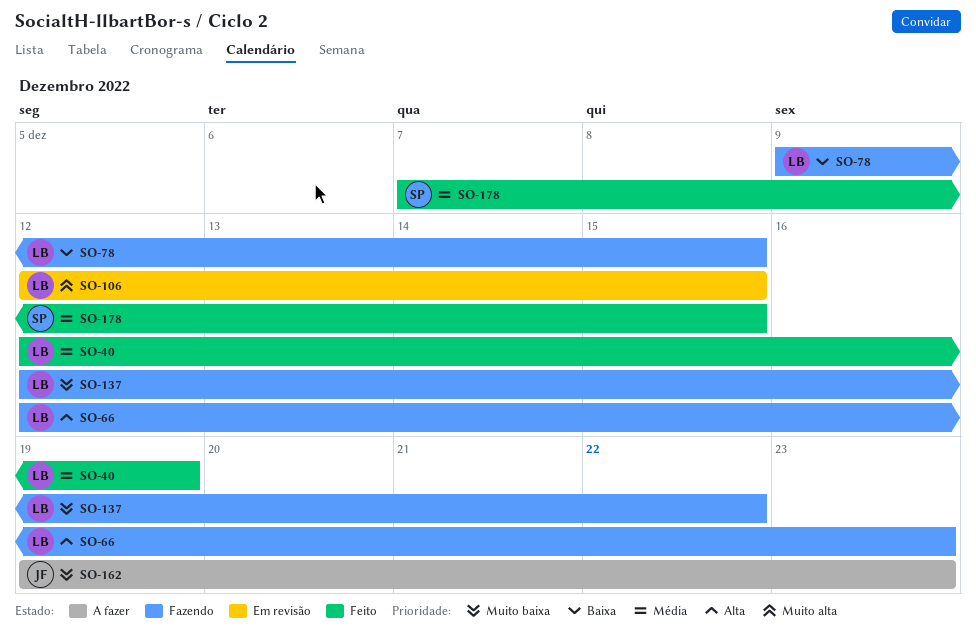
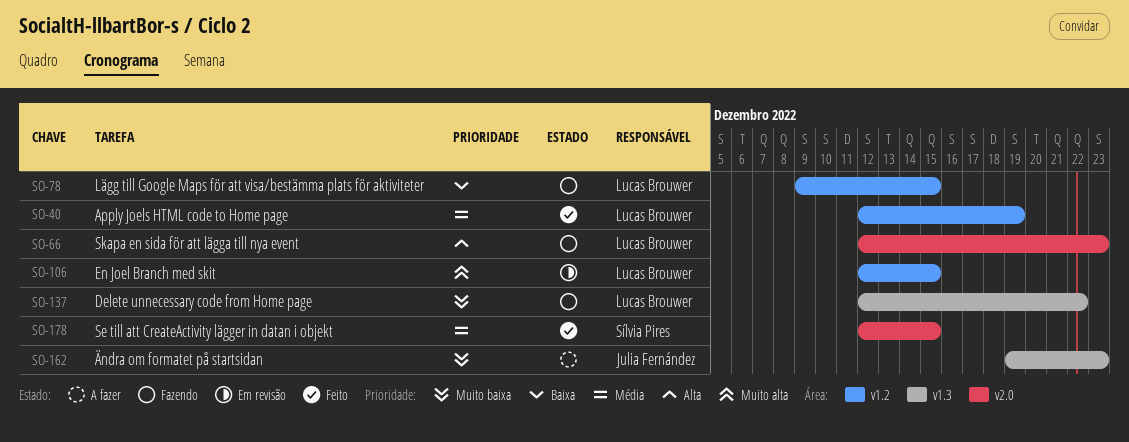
SO-178, start: Dec 7 -> Dec 12

